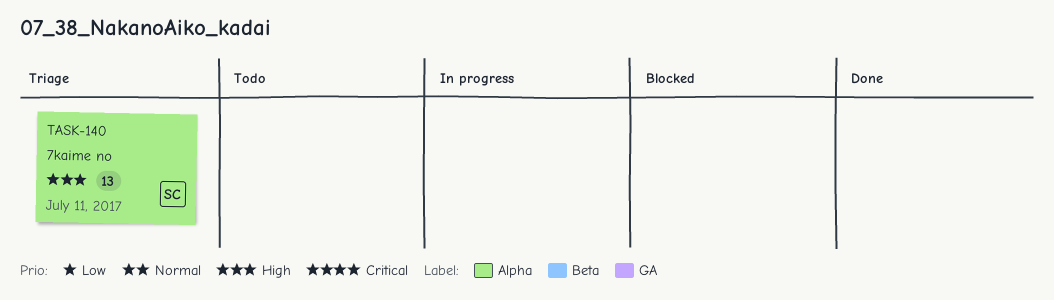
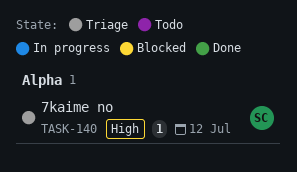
TASK-140, estimate: 13 -> 1
TASK-140, due: Jul 11 -> Jul 12

